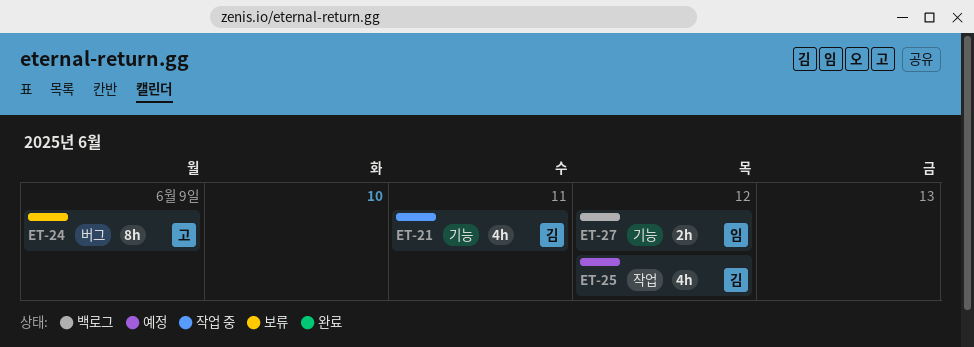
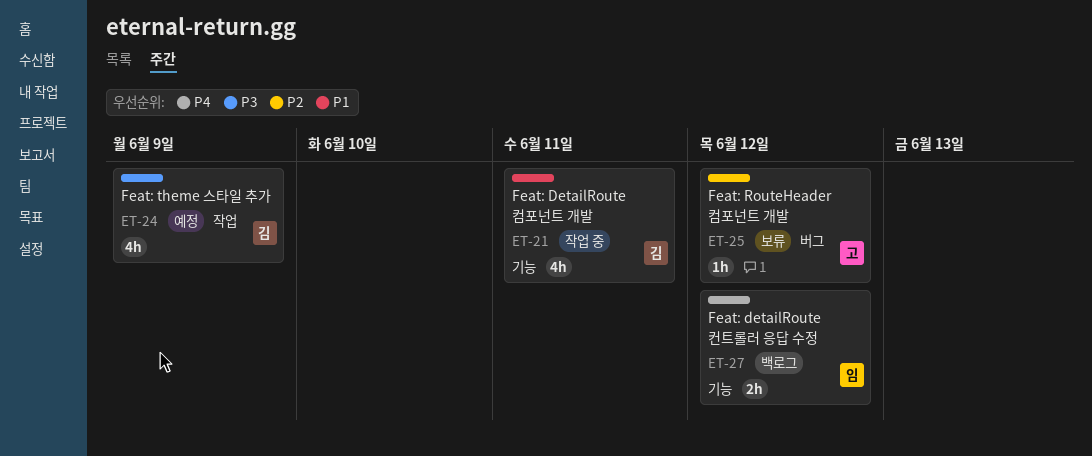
ET-24, status: 보류 -> 예정
ET-24, owner: 고 -> 김
ET-24, label: 버그 -> 작업
ET-24, estimate: 8h -> 4h
ET-25, status: 예정 -> 보류
ET-25, owner: 김 -> 고
ET-25, label: 작업 -> 버그
ET-25, estimate: 4h -> 1h

